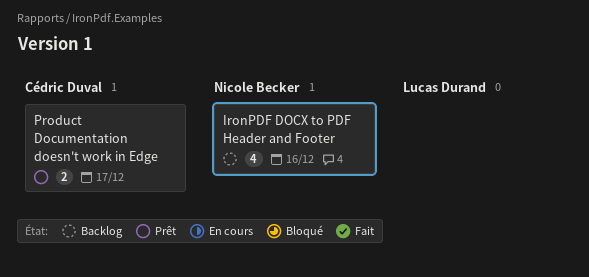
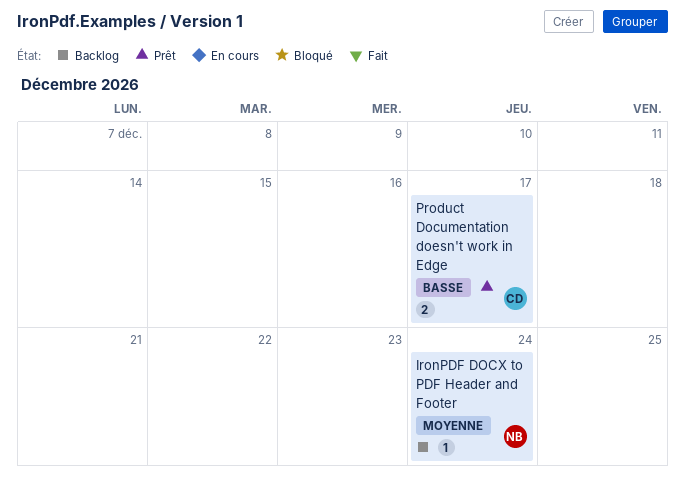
IronPDF DOCX to PDF Header and Footer, estimate: 4 -> 1
IronPDF DOCX to PDF Header and Footer, due: Dec 16 -> Dec 24

